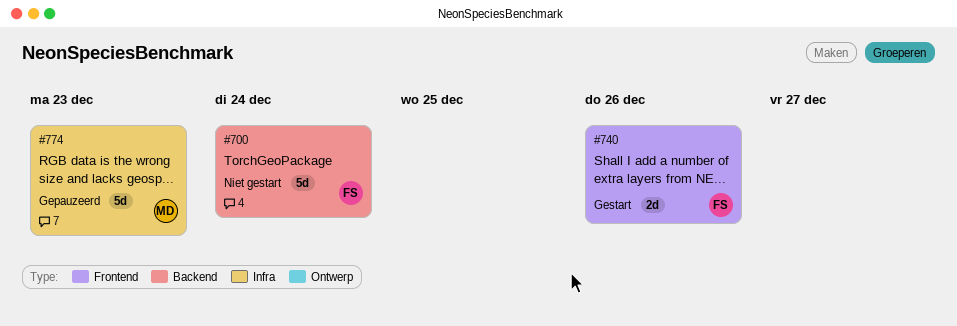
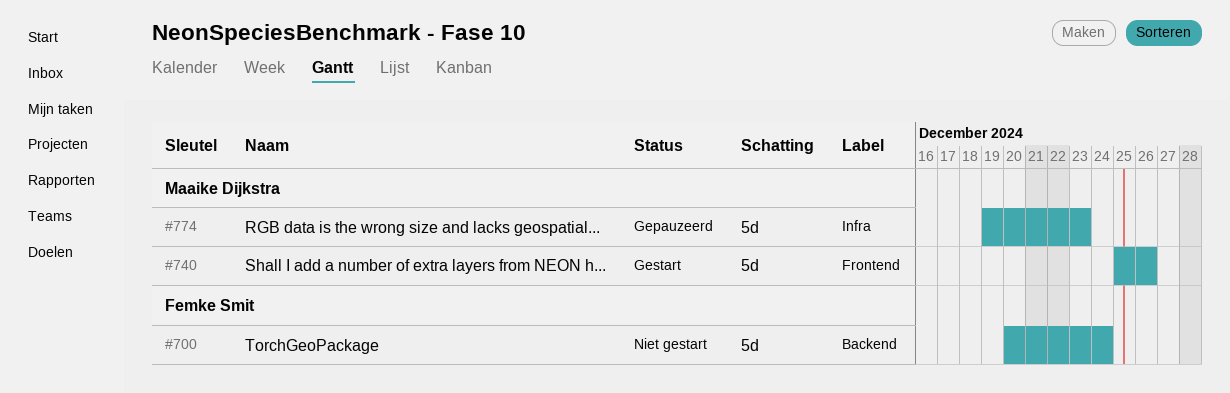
#740, owner: Femke Smit -> Maaike Dijkstra
#740, estimate: 2d -> 5d

